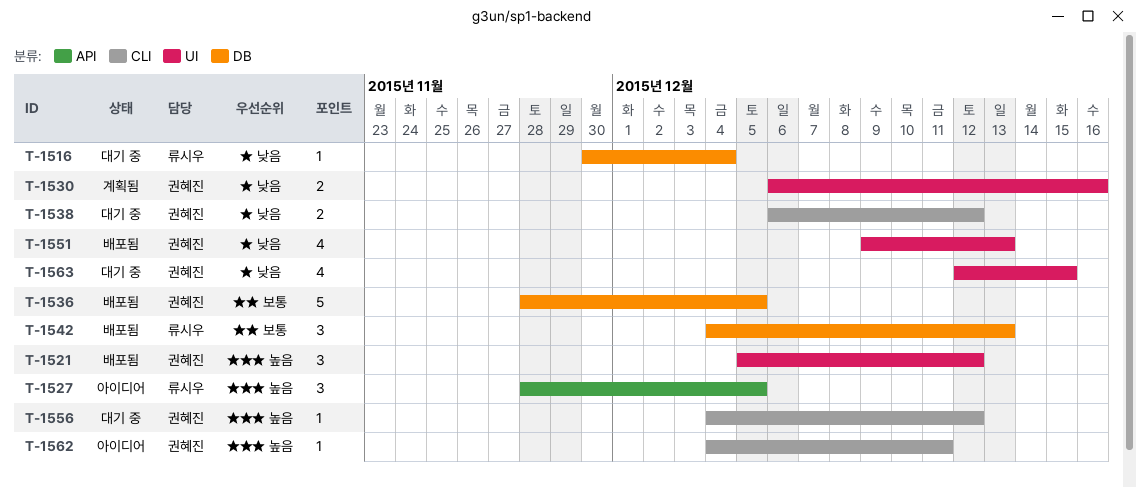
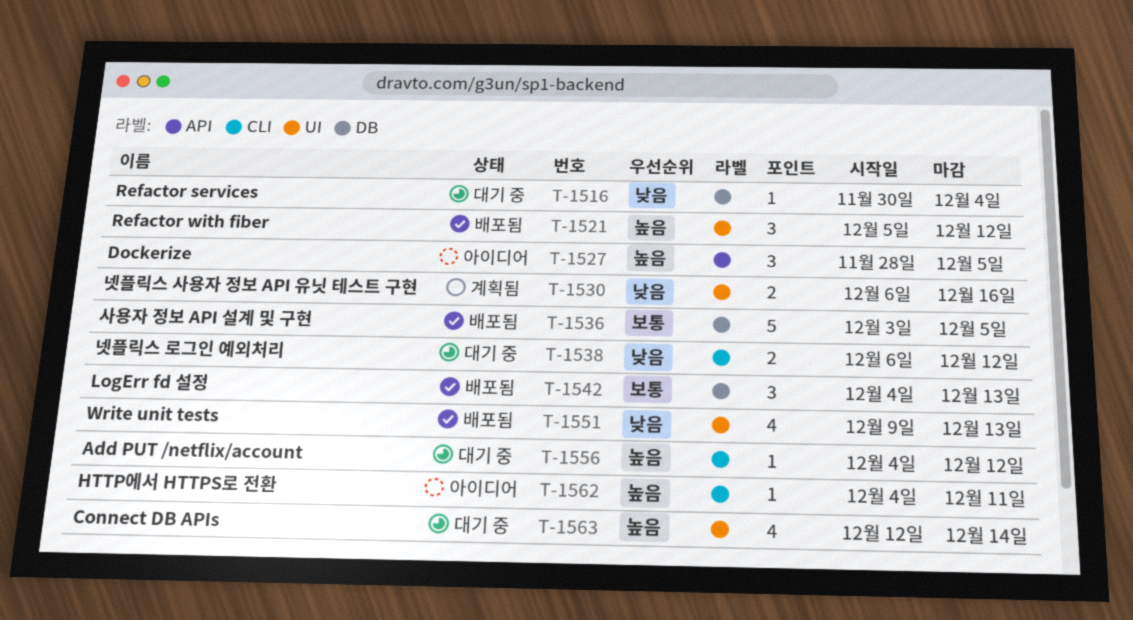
T-1536, start: Nov 28 -> Dec 3
T-1563, priority: 낮음 -> 높음
T-1563, due: Dec 15 -> Dec 14

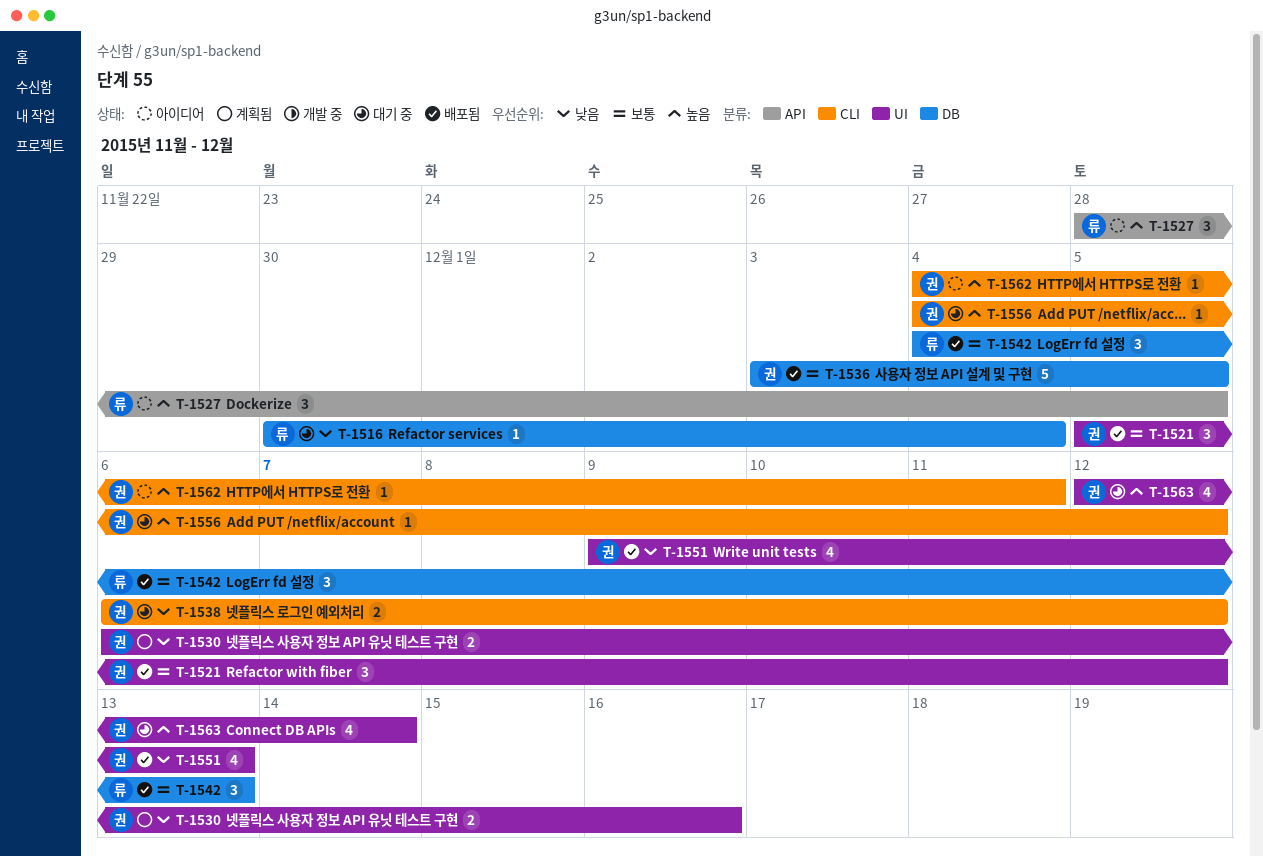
T-1521, priority: 높음 -> 보통

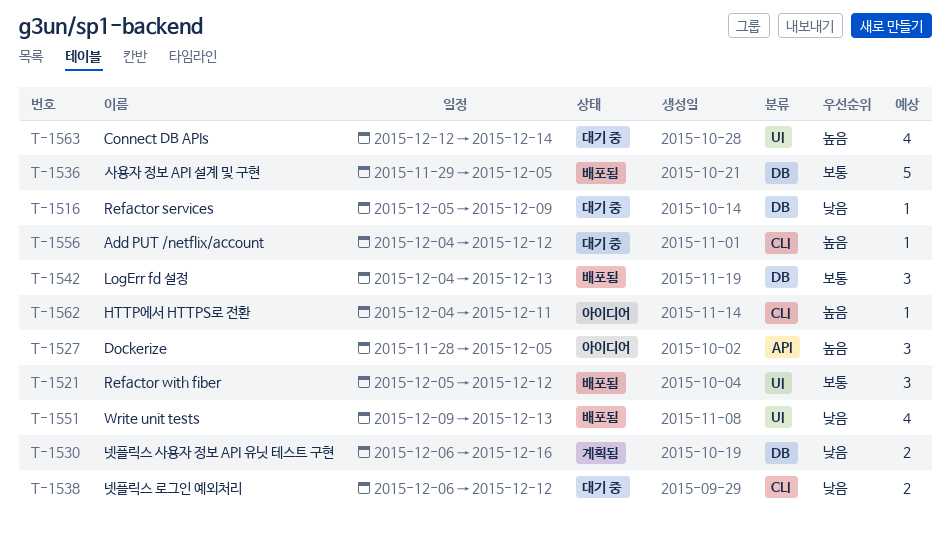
T-1516, start: Nov 30 -> Dec 5
T-1516, due: Dec 4 -> Dec 9
T-1530, label: UI -> DB
T-1536, start: Dec 3 -> Nov 29

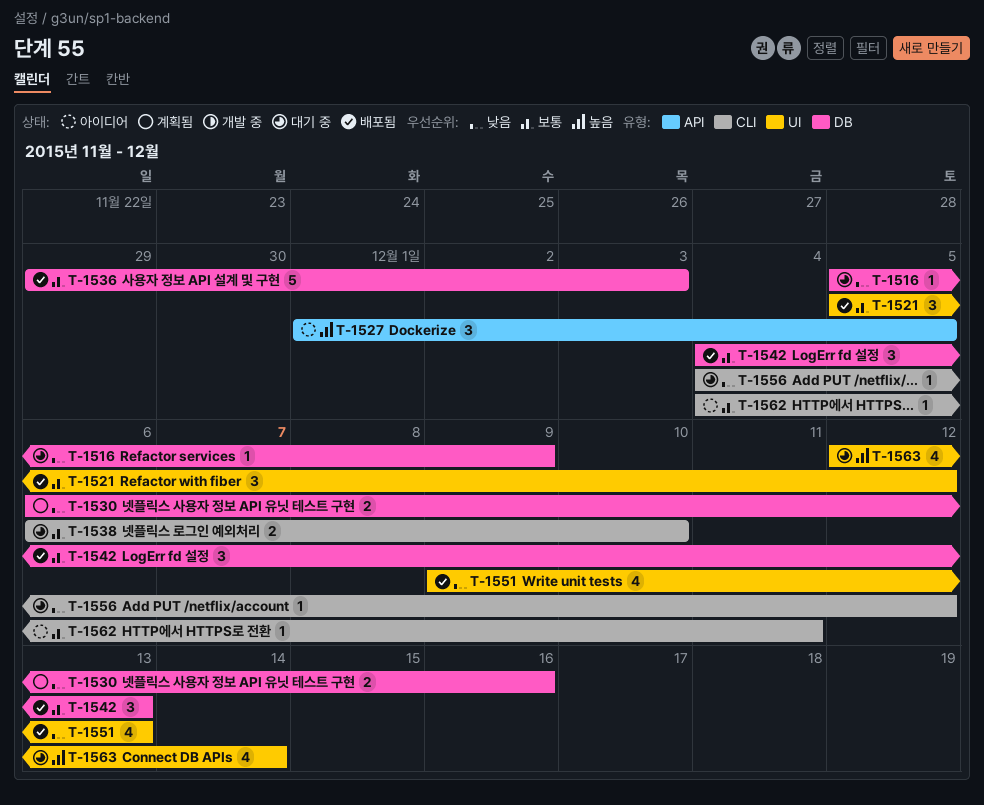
T-1527, start: Nov 28 -> Dec 1
T-1536, due: Dec 5 -> Dec 3
T-1538, priority: 낮음 -> 보통
T-1538, due: Dec 12 -> Dec 10
T-1556, priority: 높음 -> 낮음
T-1562, priority: 높음 -> 보통

